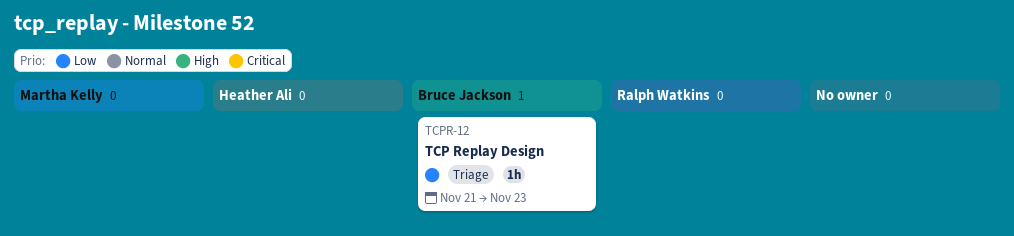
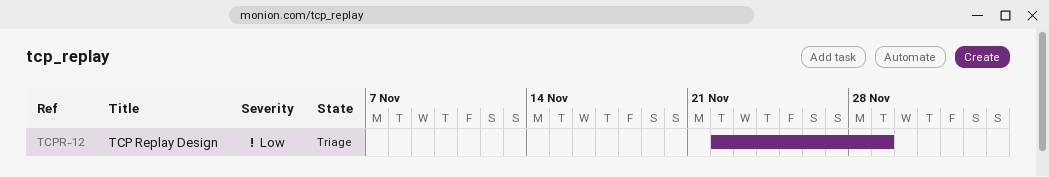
TCPR-12, start: Nov 21 -> Nov 22
TCPR-12, due: Nov 23 -> Nov 29

